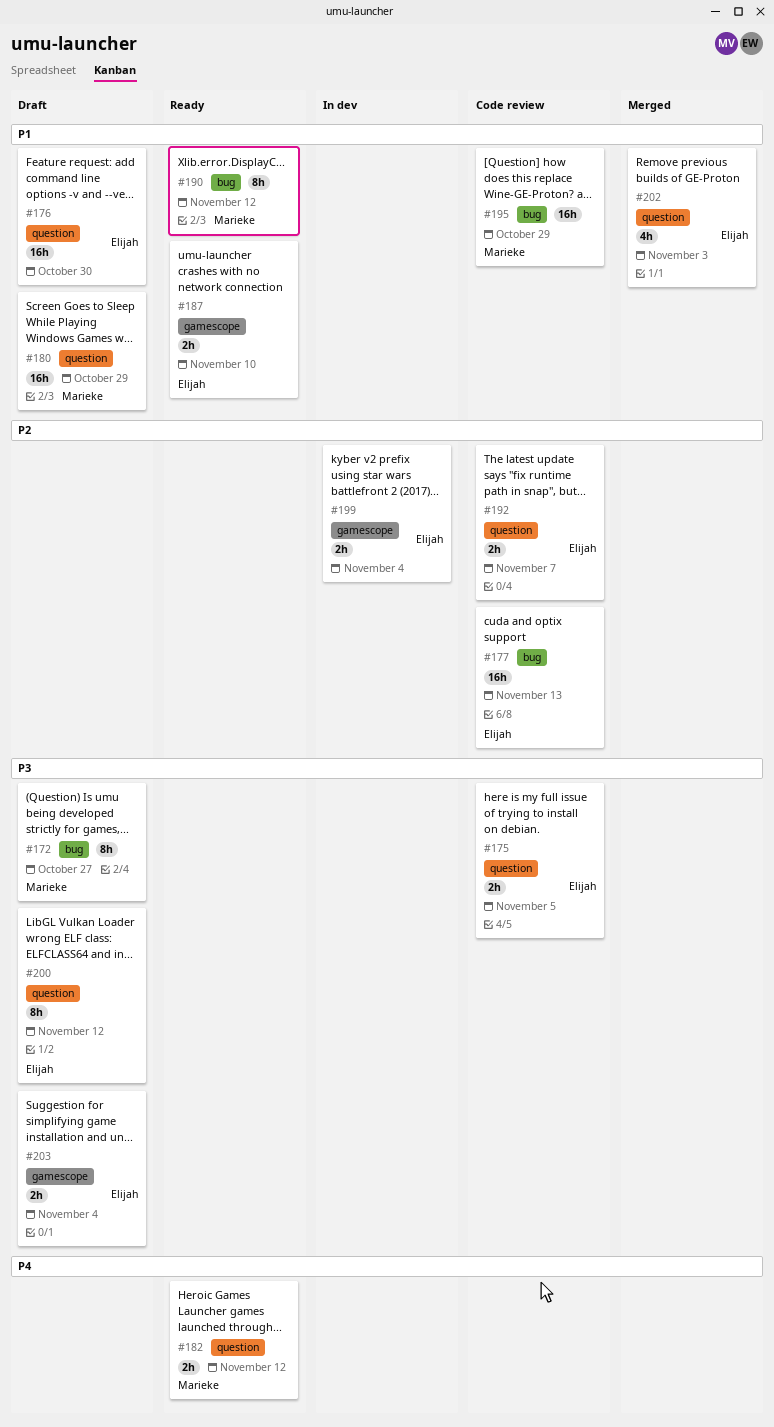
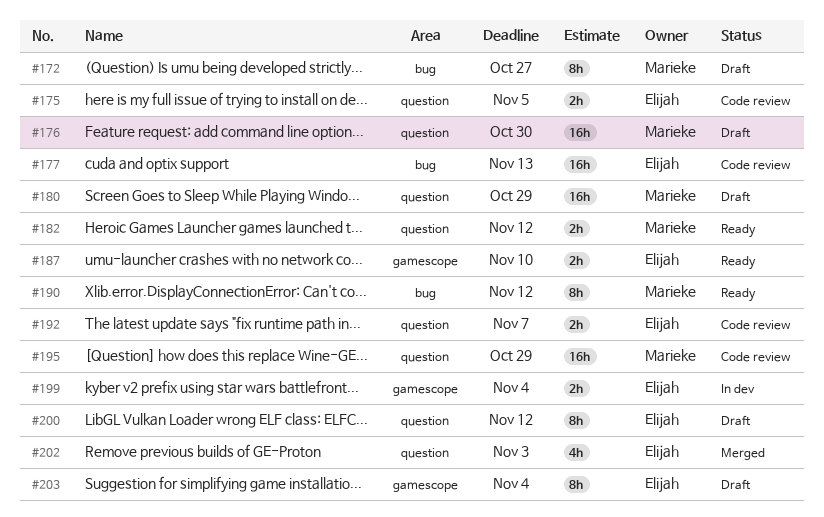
#176, owner: Elijah -> Marieke
#195, label: bug -> question
#203, estimate: 2h -> 8h

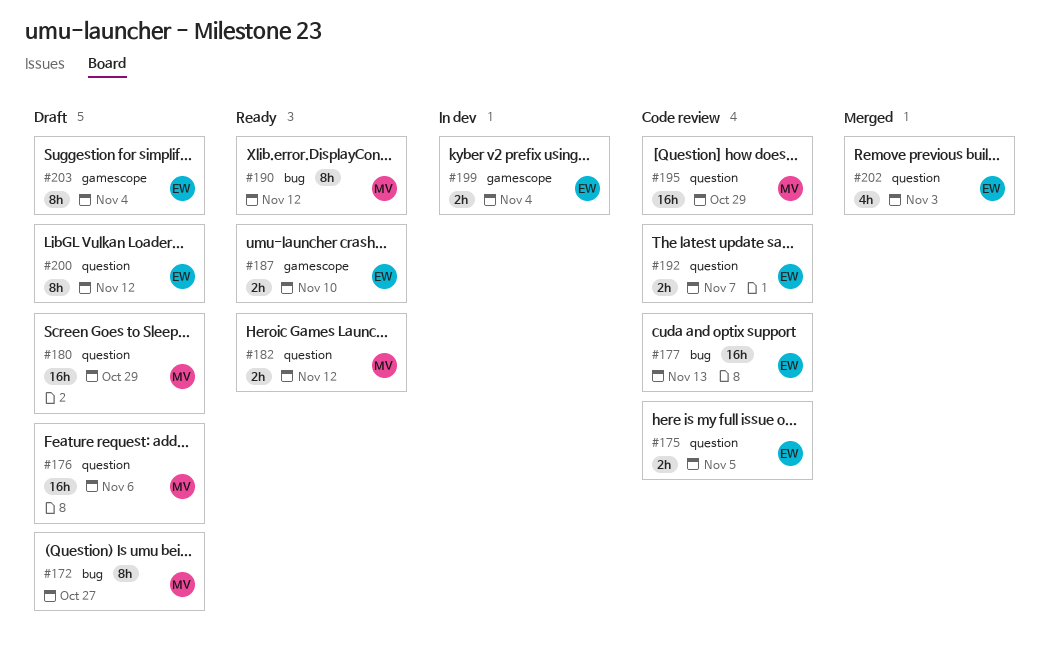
#176, due: Oct 30 -> Nov 6

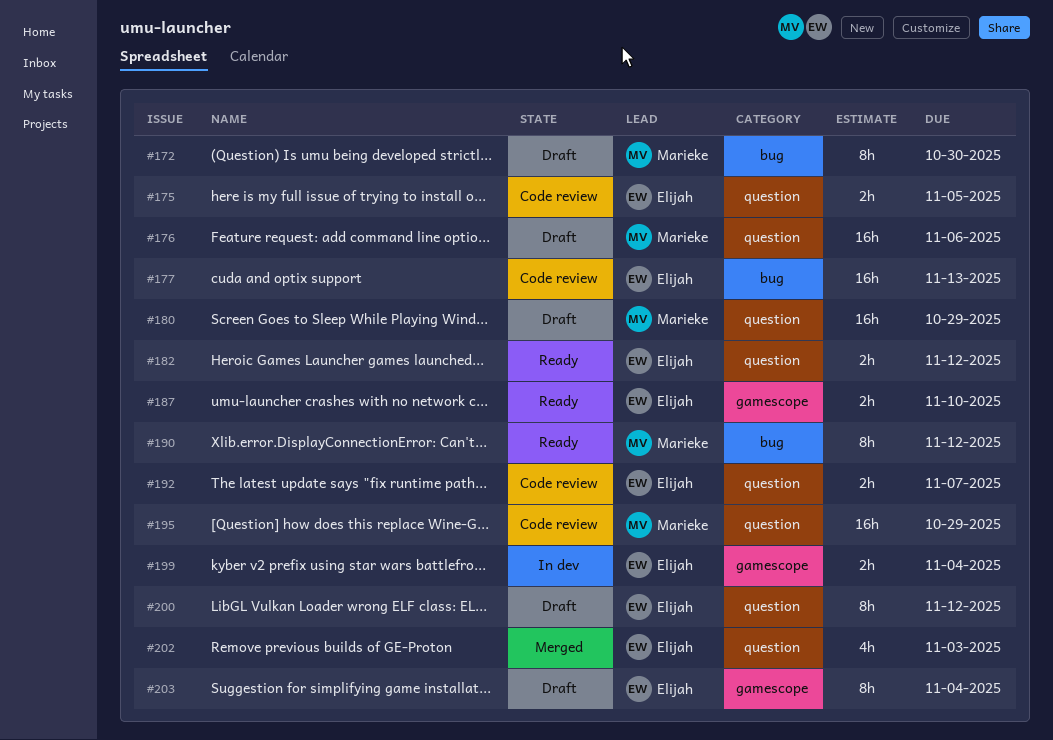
#172, due: Oct 27 -> Oct 30
#182, owner: Marieke -> Elijah

